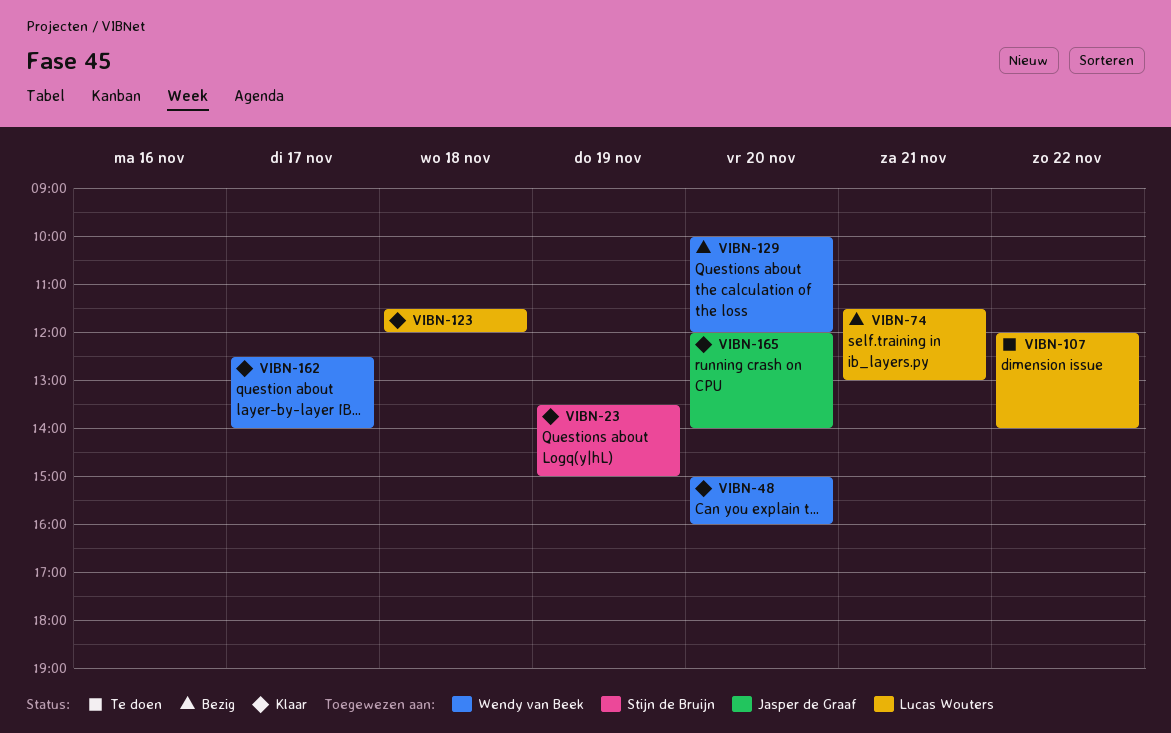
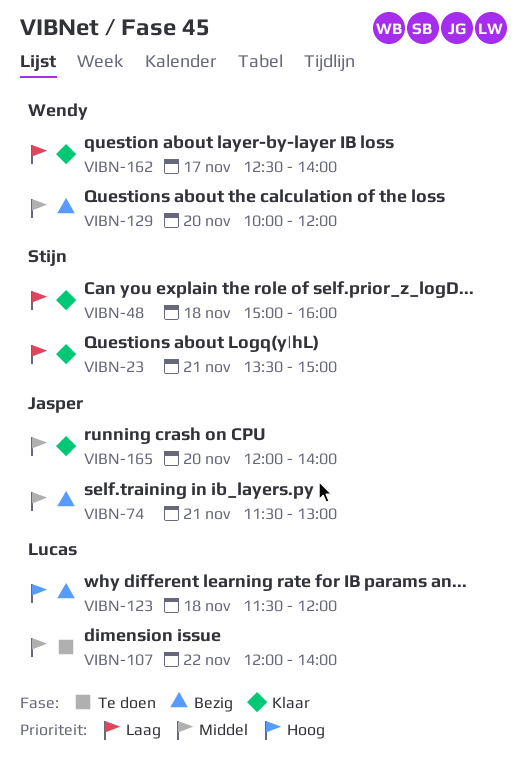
VIBN-23, day: Nov 19 -> Nov 21
VIBN-48, owner: Wendy van Beek -> Stijn de Bruijn
VIBN-48, day: Nov 20 -> Nov 18
VIBN-74, owner: Lucas Wouters -> Jasper de Graaf
VIBN-123, status: Klaar -> Bezig

